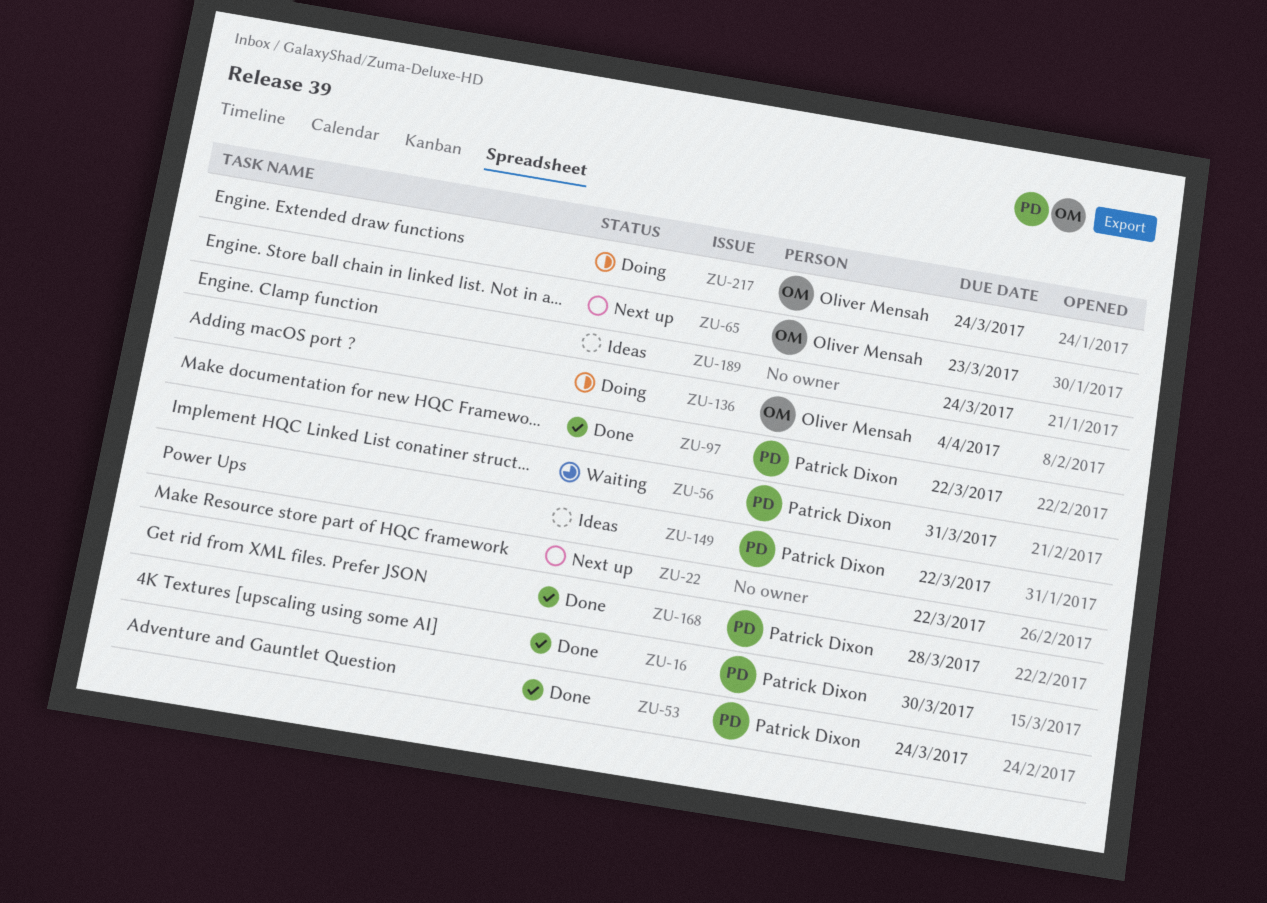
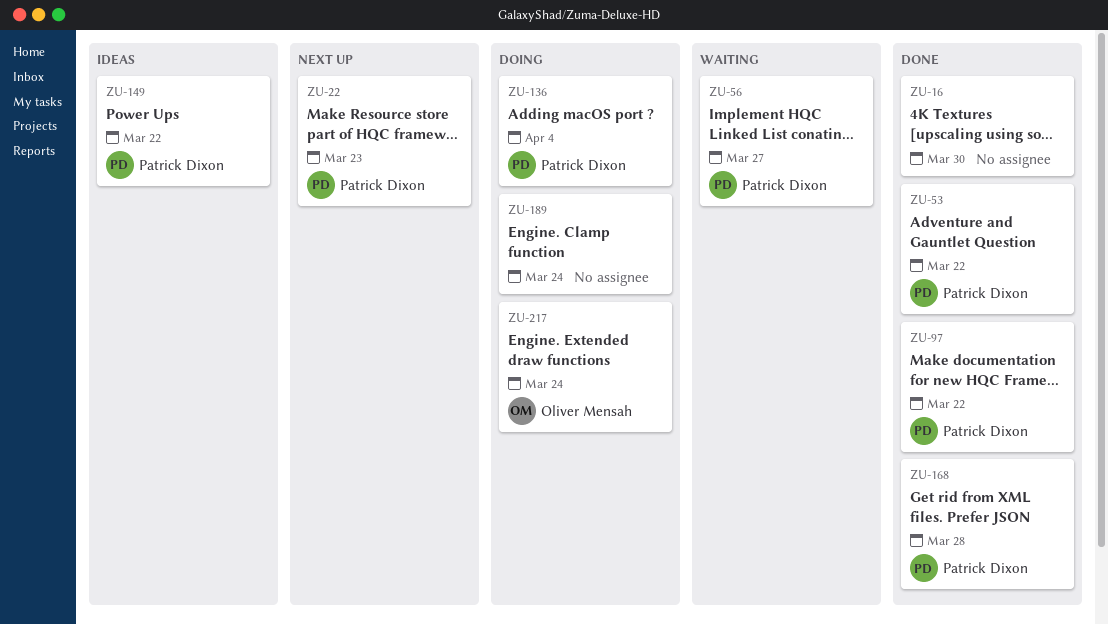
ZU-16, owner: Patrick Dixon -> none
ZU-22, owner: none -> Patrick Dixon
ZU-22, due: Mar 22 -> Mar 23
ZU-53, due: Mar 24 -> Mar 22
ZU-56, due: Mar 31 -> Mar 27
ZU-65: present -> none
ZU-136, owner: Oliver Mensah -> Patrick Dixon
ZU-189, status: Ideas -> Doing

